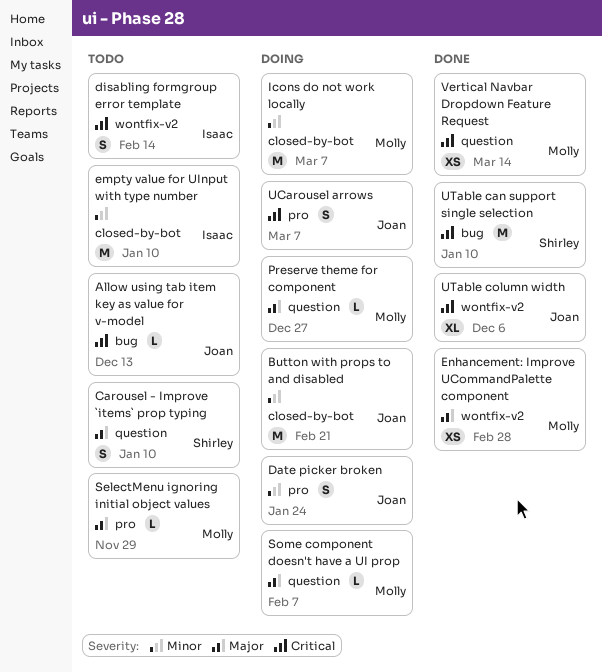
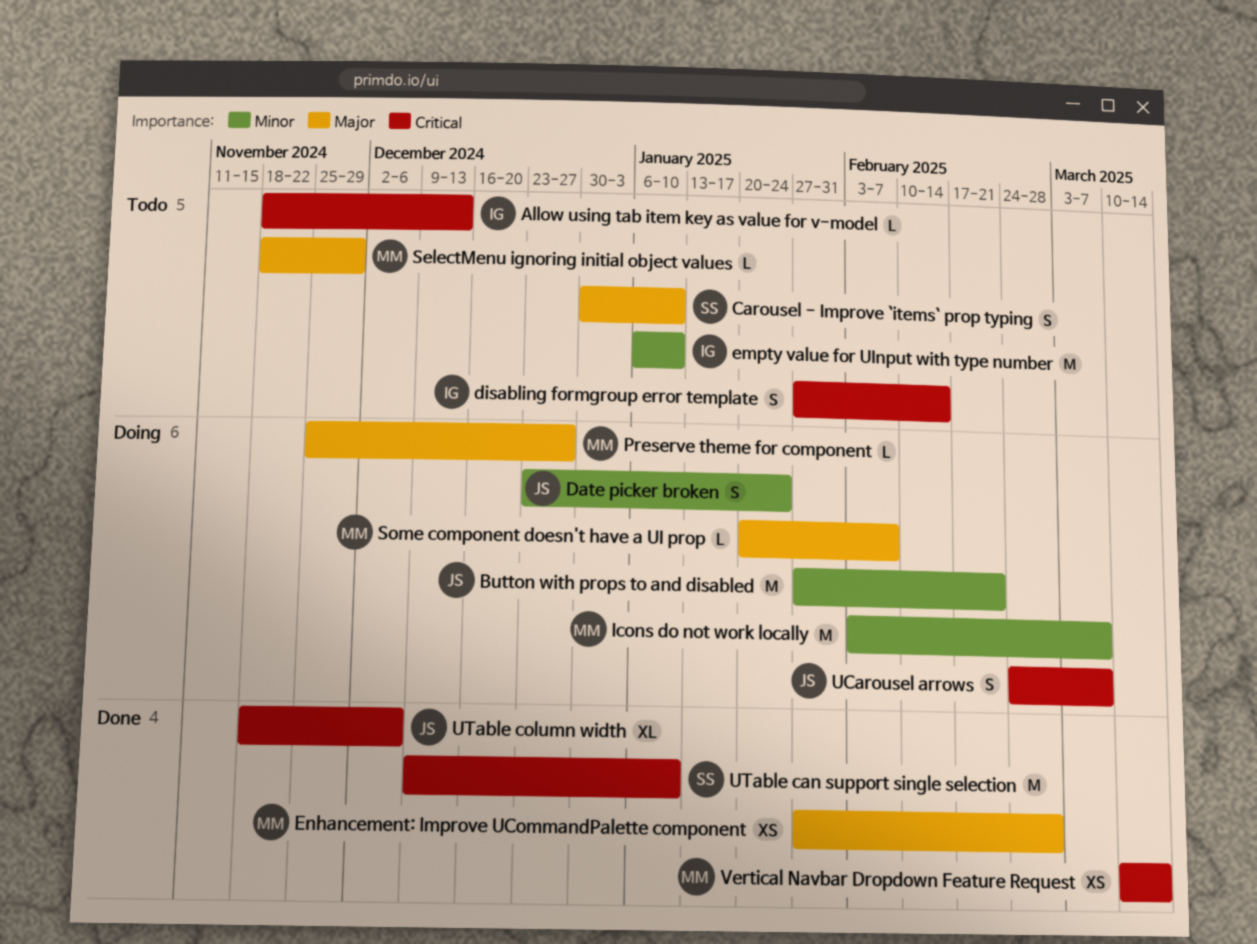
Allow using tab item key as value for v-model, owner: Joan -> Isaac

